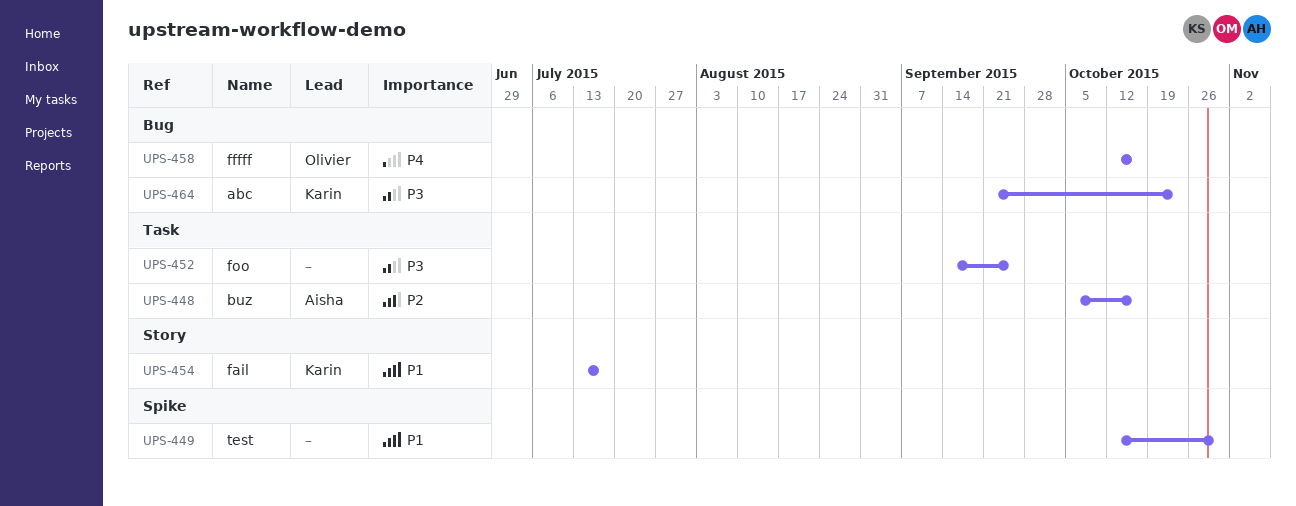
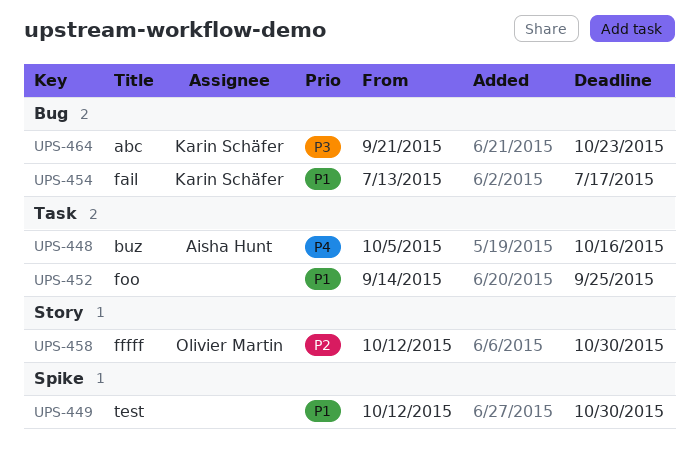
UPS-448, priority: P2 -> P4
UPS-452, priority: P3 -> P1
UPS-454, label: Story -> Bug
UPS-458, priority: P4 -> P2
UPS-458, label: Bug -> Story
UPS-458, due: Oct 16 -> Oct 30

